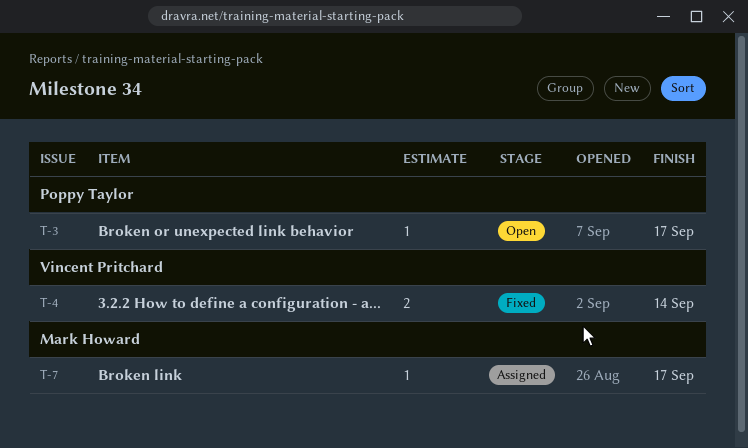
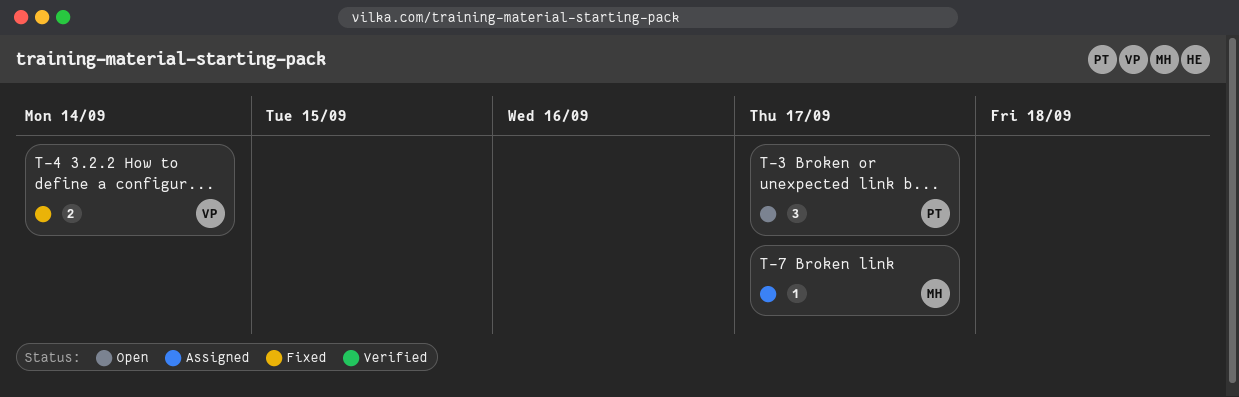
T-3, estimate: 1 -> 3

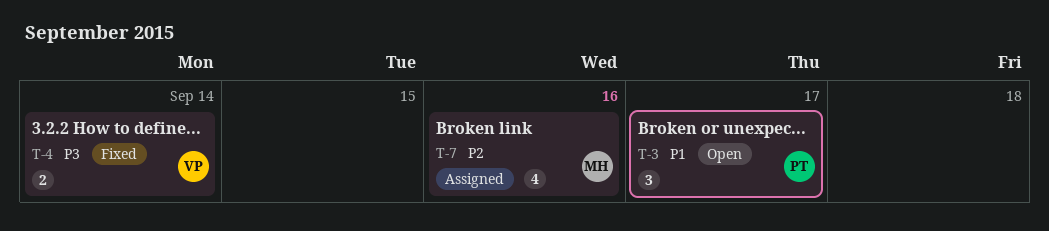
T-7, estimate: 1 -> 4
T-7, due: Sep 17 -> Sep 16

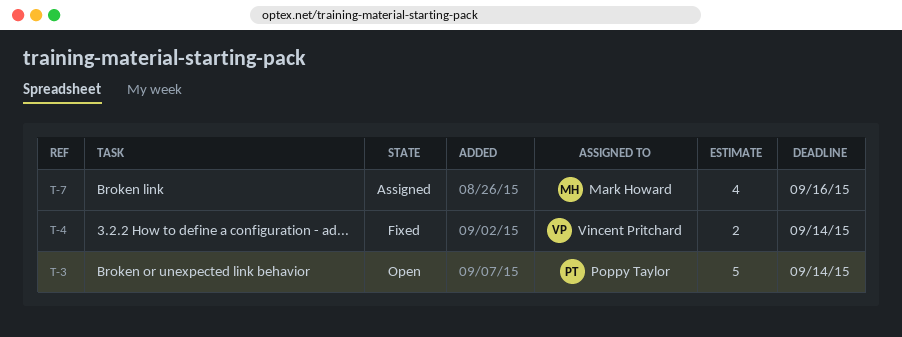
T-3, estimate: 3 -> 5
T-3, due: Sep 17 -> Sep 14

